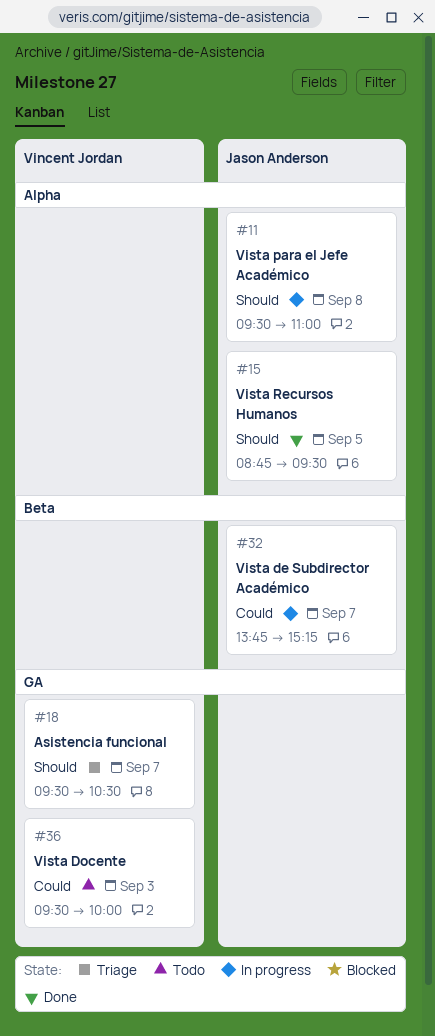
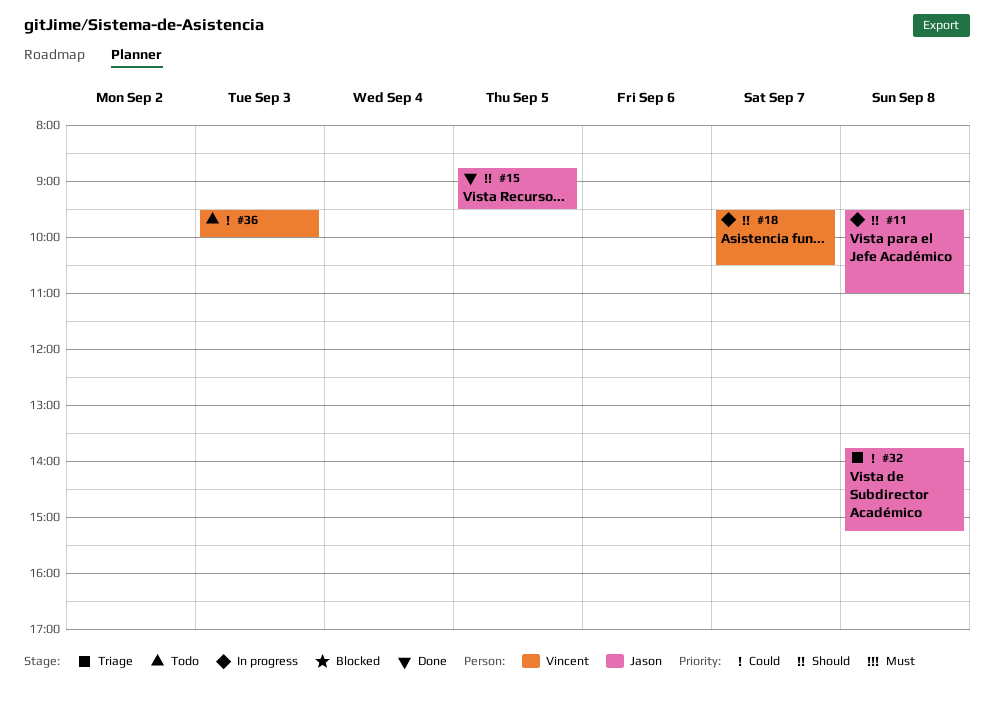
#18, status: Triage -> In progress
#32, status: In progress -> Triage
#32, day: Sep 7 -> Sep 8

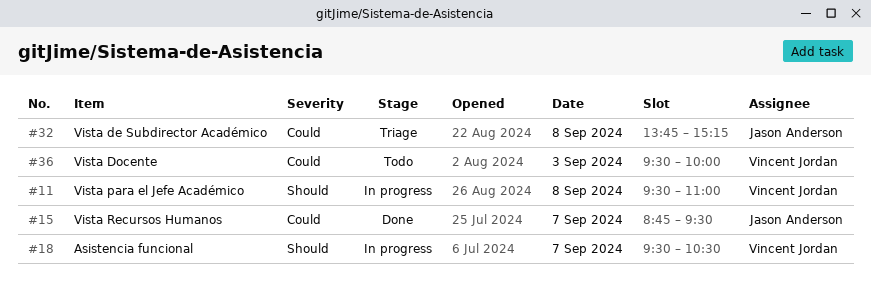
#11, owner: Jason Anderson -> Vincent Jordan
#15, priority: Should -> Could
#15, day: Sep 5 -> Sep 7

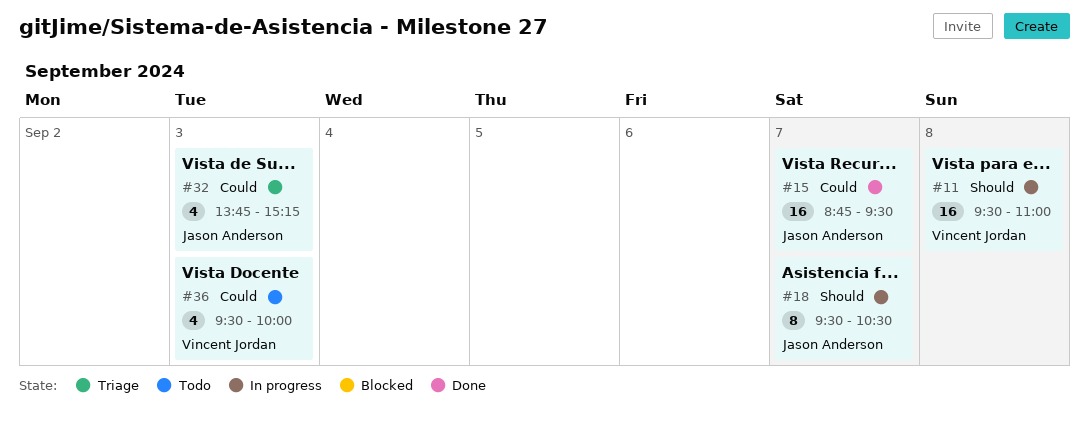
#18, owner: Vincent Jordan -> Jason Anderson
#32, day: Sep 8 -> Sep 3

